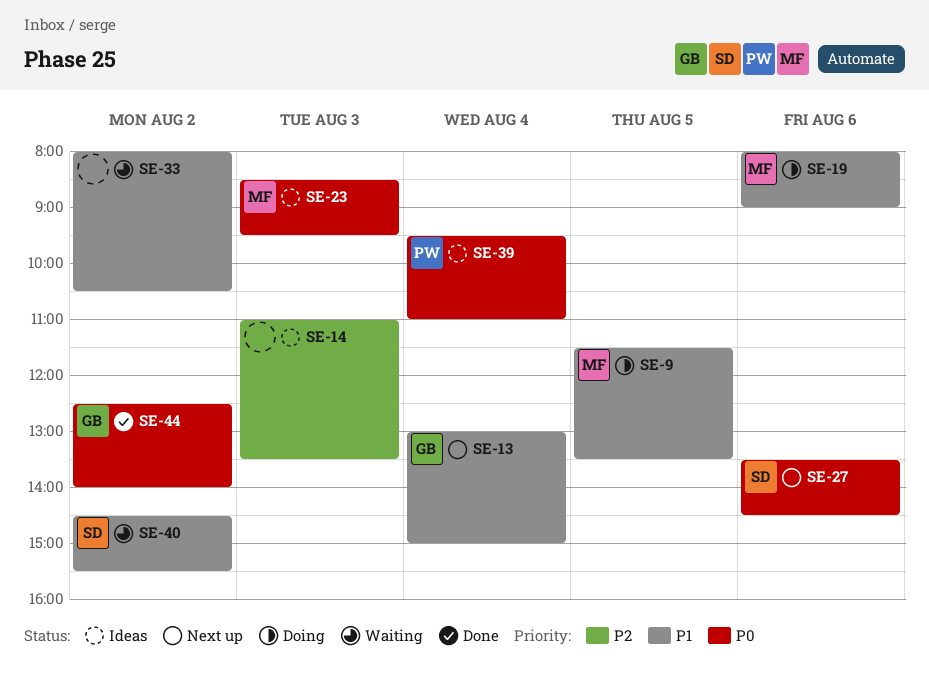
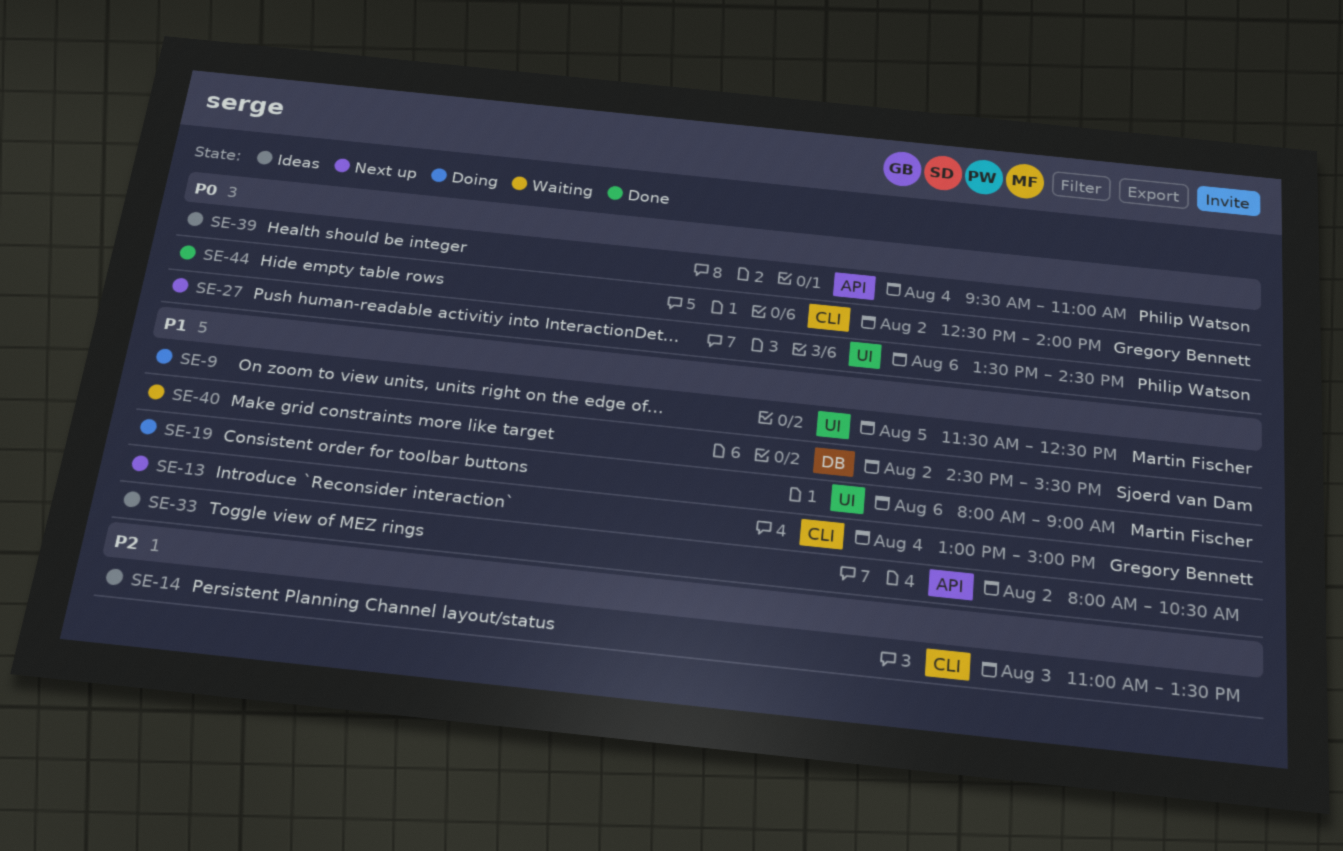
SE-9, ends: 13:30 -> 12:30
SE-23: present -> none
SE-27, owner: Sjoerd van Dam -> Philip Watson
SE-33, status: Waiting -> Ideas

